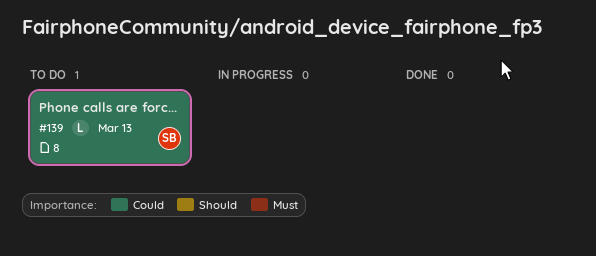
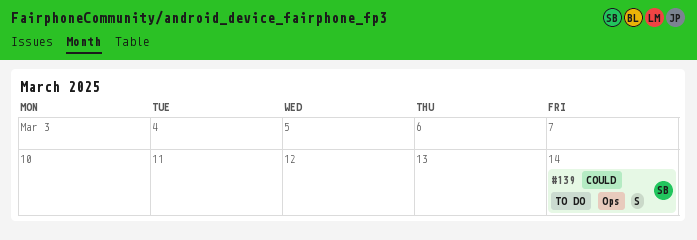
#139, estimate: L -> S
#139, due: Mar 13 -> Mar 14

